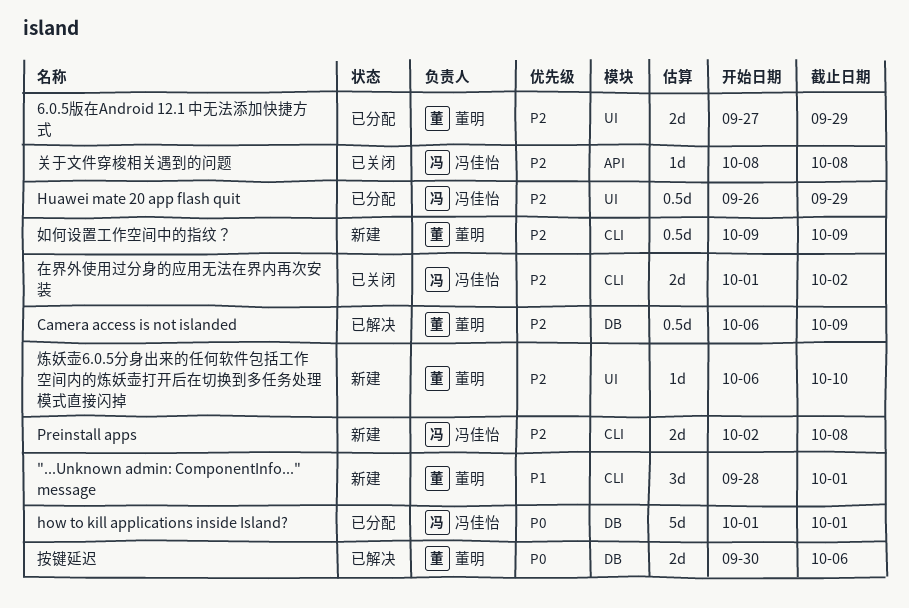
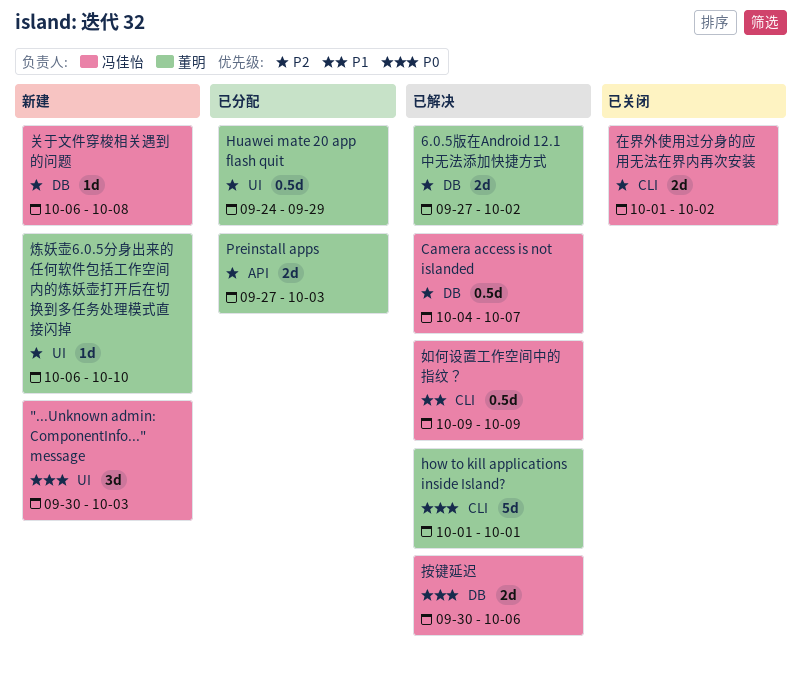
"...Unknown admin: ComponentInfo..." message, owner: 董明 -> 冯佳怡
"...Unknown admin: ComponentInfo..." message, priority: P1 -> P0
"...Unknown admin: ComponentInfo..." message, label: CLI -> UI
"...Unknown admin: ComponentInfo..." message, start: Sep 28 -> Sep 30
"...Unknown admin: ComponentInfo..." message, due: Oct 1 -> Oct 3
6.0.5版在Android 12.1 中无法添加快捷方式, status: 已分配 -> 已解决
6.0.5版在Android 12.1 中无法添加快捷方式, label: UI -> DB
6.0.5版在Android 12.1 中无法添加快捷方式, due: Sep 29 -> Oct 2
Camera access is not islanded, owner: 董明 -> 冯佳怡
Camera access is not islanded, start: Oct 6 -> Oct 4
Camera access is not islanded, due: Oct 9 -> Oct 7
how to kill applications inside Island?, status: 已分配 -> 已解决
how to kill applications inside Island?, owner: 冯佳怡 -> 董明
how to kill applications inside Island?, label: DB -> CLI
Huawei mate 20 app flash quit, owner: 冯佳怡 -> 董明
Huawei mate 20 app flash quit, start: Sep 26 -> Sep 24
Preinstall apps, status: 新建 -> 已分配
Preinstall apps, owner: 冯佳怡 -> 董明
Preinstall apps, label: CLI -> API
Preinstall apps, start: Oct 2 -> Sep 27
Preinstall apps, due: Oct 8 -> Oct 3
关于文件穿梭相关遇到的问题, status: 已关闭 -> 新建
关于文件穿梭相关遇到的问题, label: API -> DB
关于文件穿梭相关遇到的问题, start: Oct 8 -> Oct 6
如何设置工作空间中的指纹？, status: 新建 -> 已解决
如何设置工作空间中的指纹？, owner: 董明 -> 冯佳怡
如何设置工作空间中的指纹？, priority: P2 -> P1
按键延迟, owner: 董明 -> 冯佳怡

